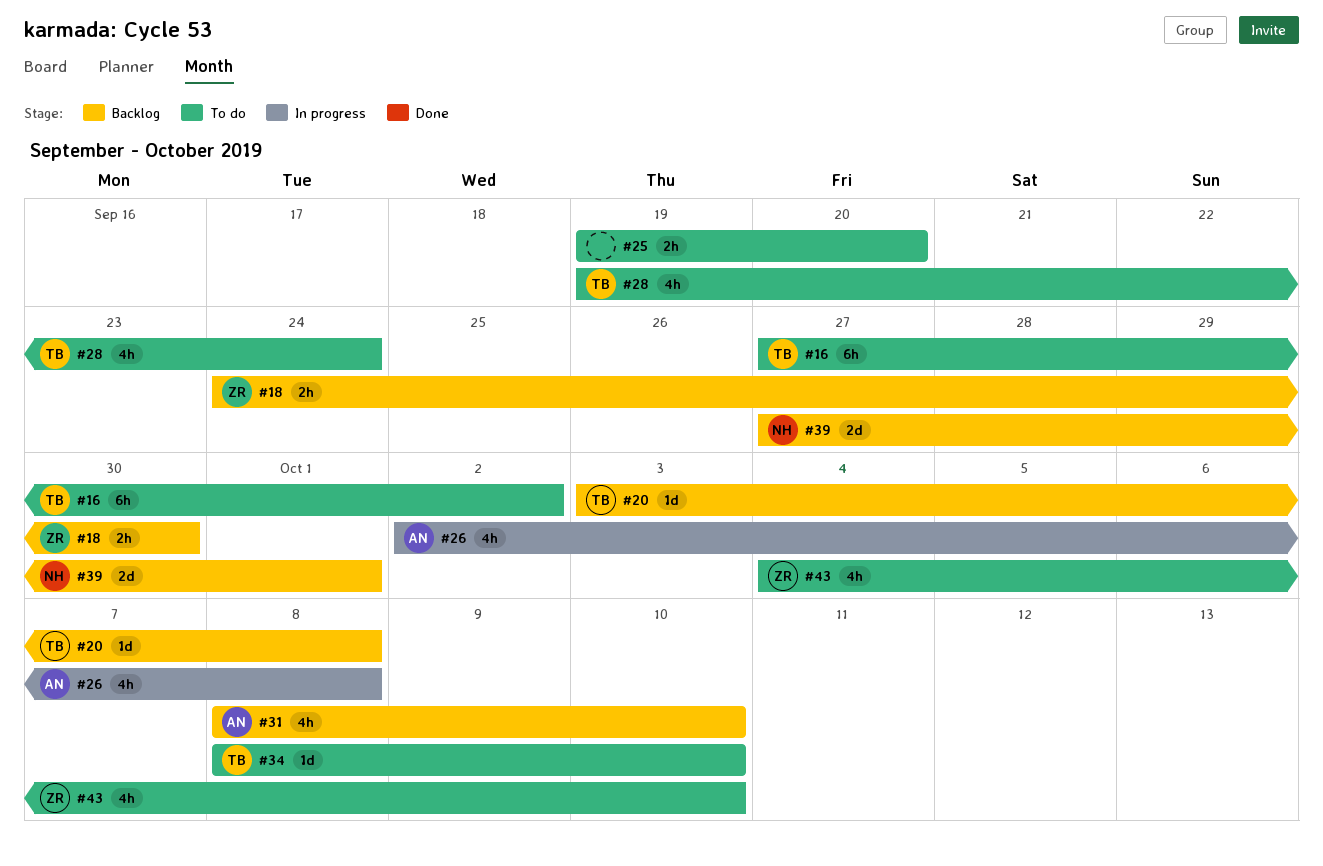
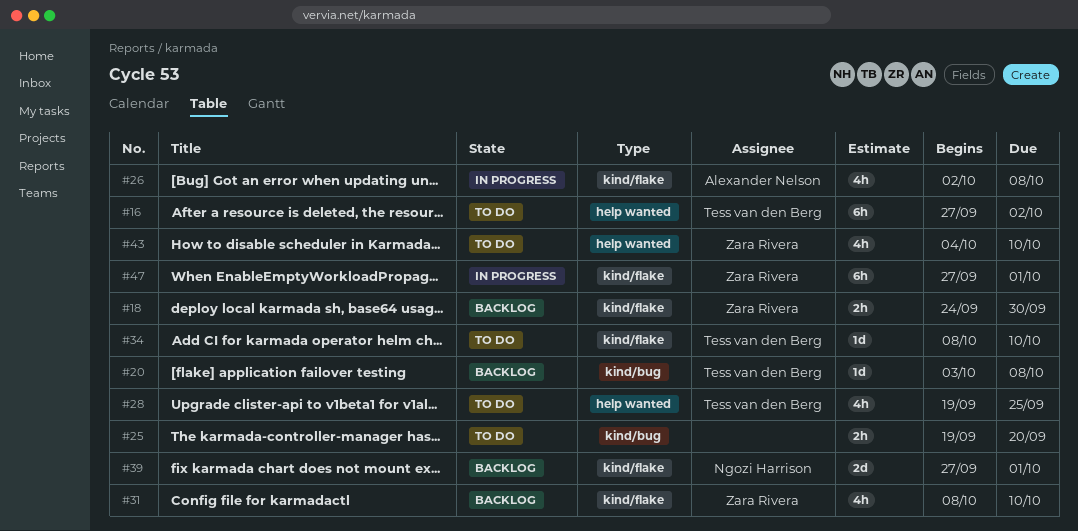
#28, due: Sep 24 -> Sep 25
#31, owner: Alexander Nelson -> Zara Rivera
#47: none -> present

